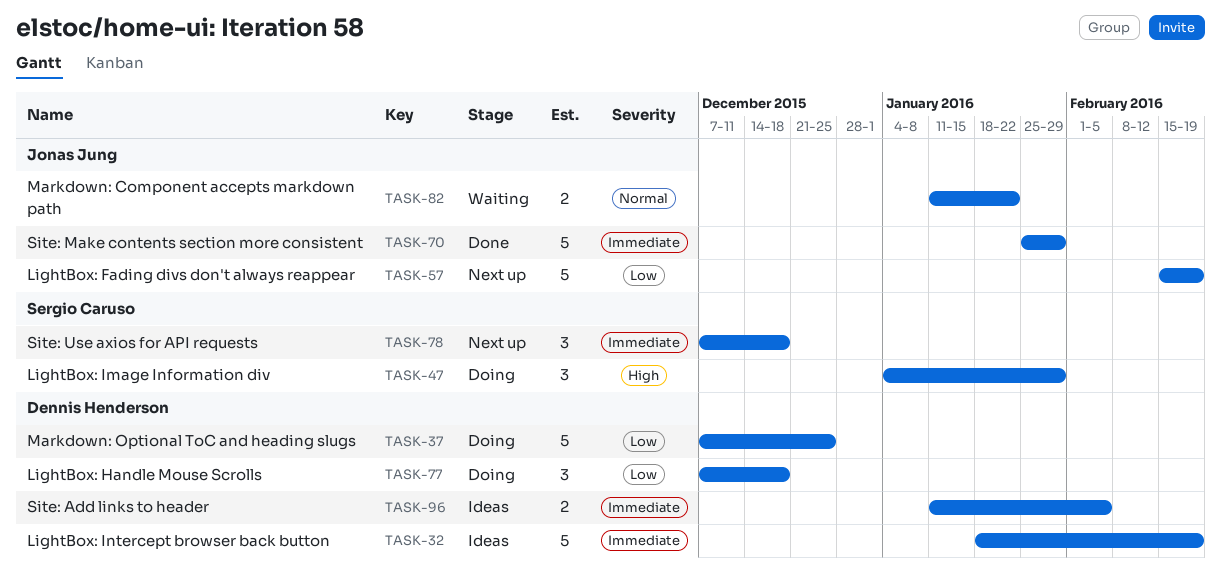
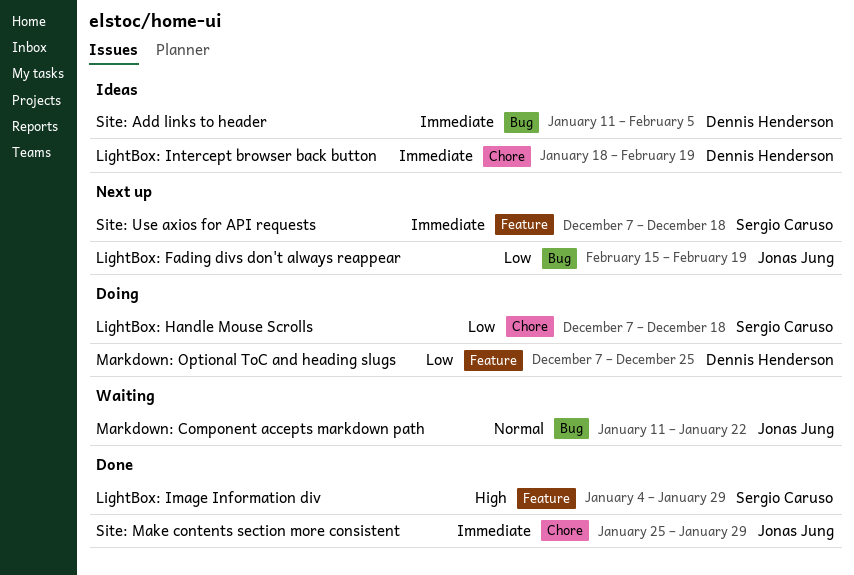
LightBox: Handle Mouse Scrolls, owner: Dennis Henderson -> Sergio Caruso
LightBox: Image Information div, status: Doing -> Done

